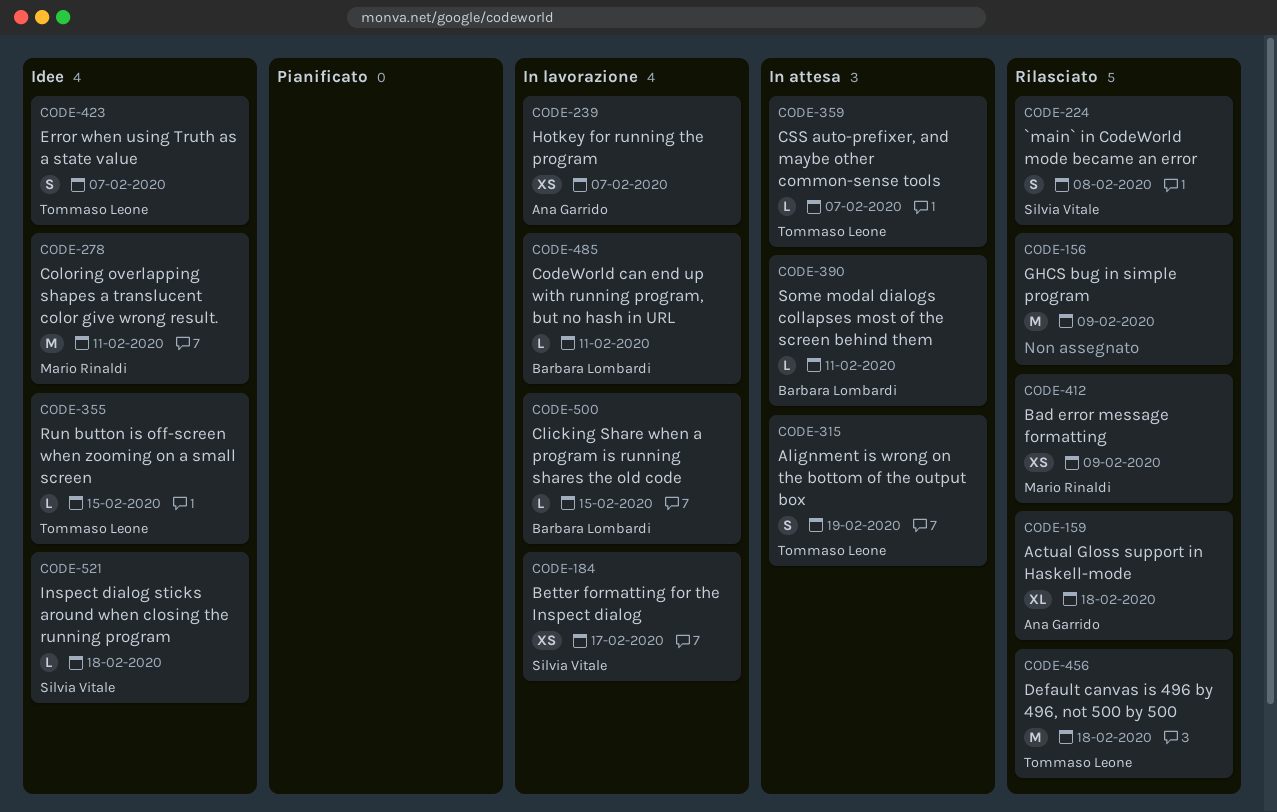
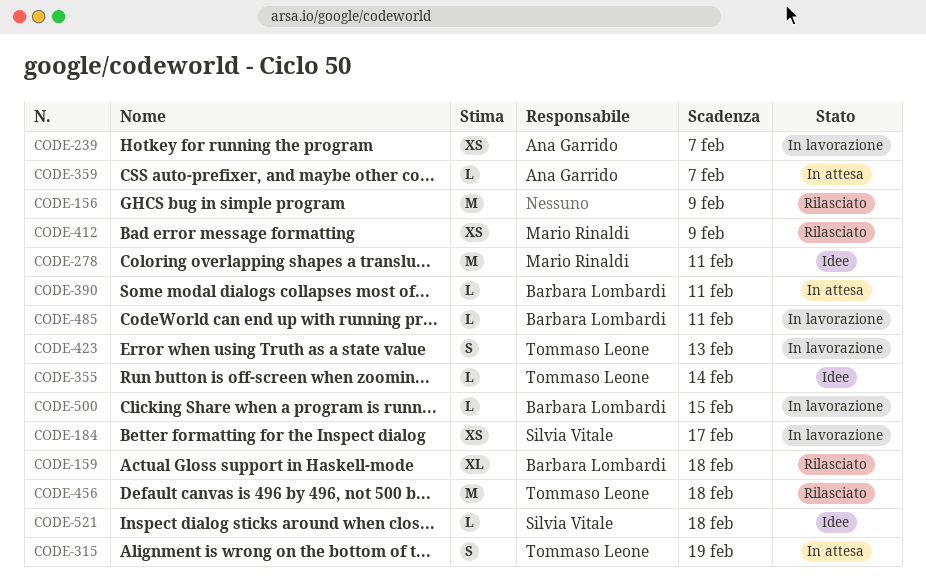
CODE-159, owner: Ana Garrido -> Barbara Lombardi
CODE-224: present -> none
CODE-355, due: Feb 15 -> Feb 14
CODE-359, owner: Tommaso Leone -> Ana Garrido
CODE-423, status: Idee -> In lavorazione
CODE-423, due: Feb 7 -> Feb 13

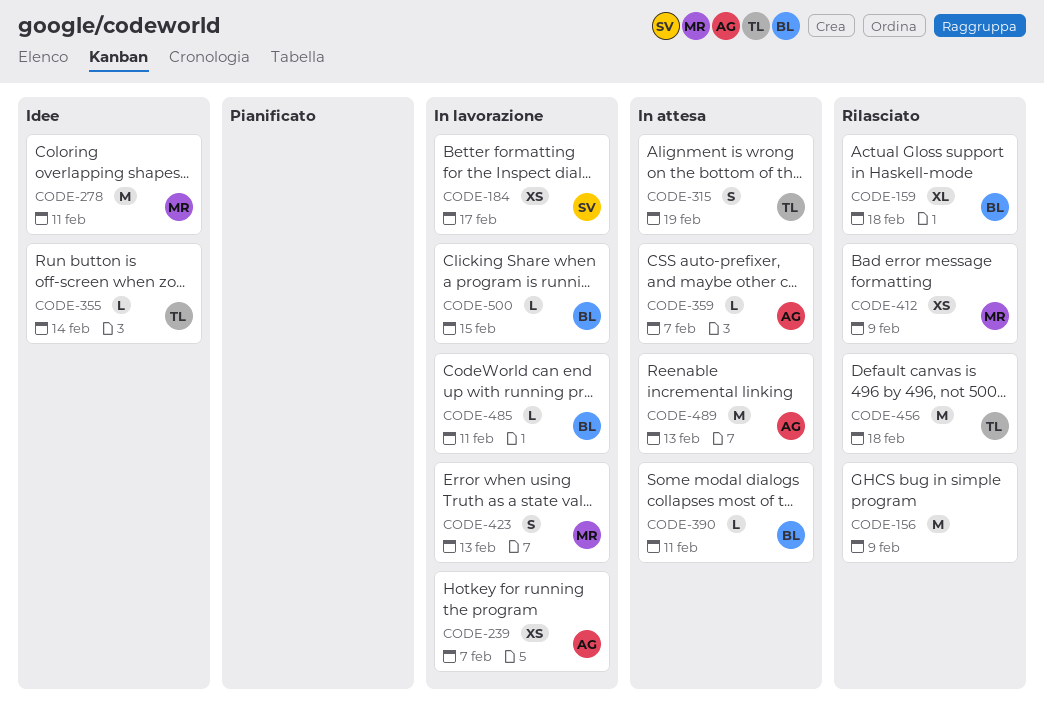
CODE-423, owner: Tommaso Leone -> Mario Rinaldi
CODE-489: none -> present
CODE-521: present -> none

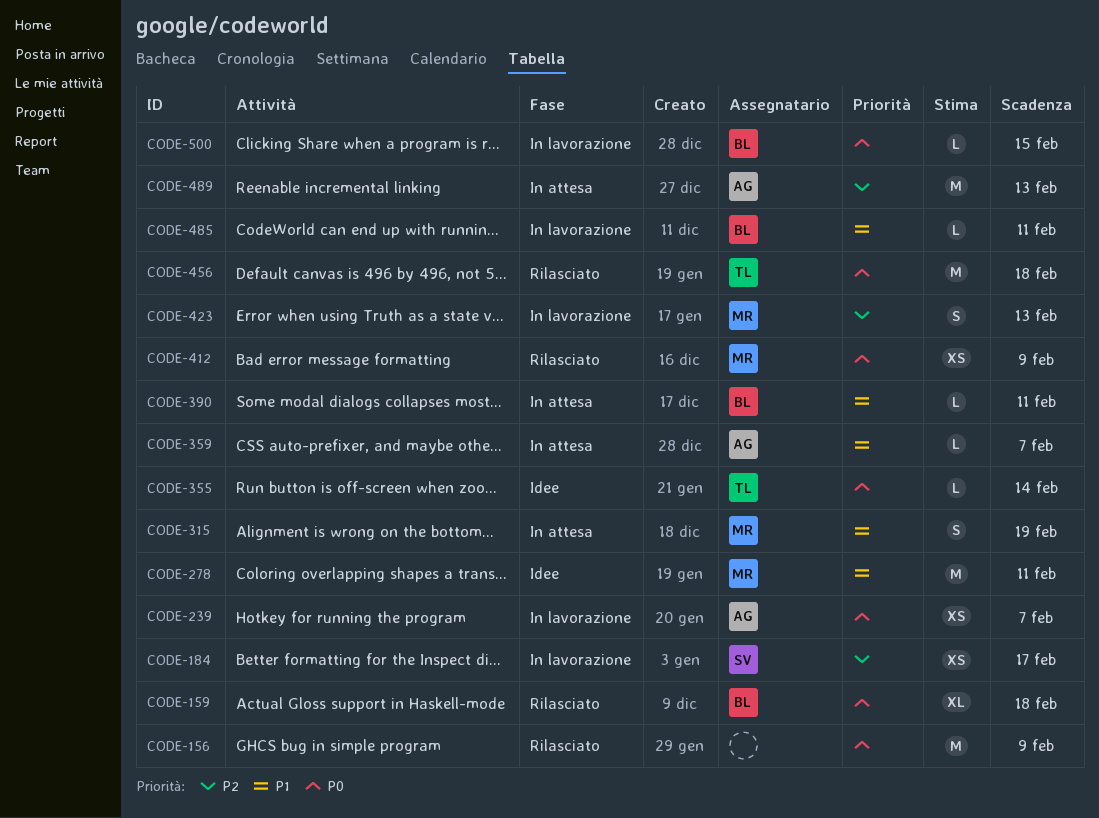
CODE-315, owner: TL -> MR

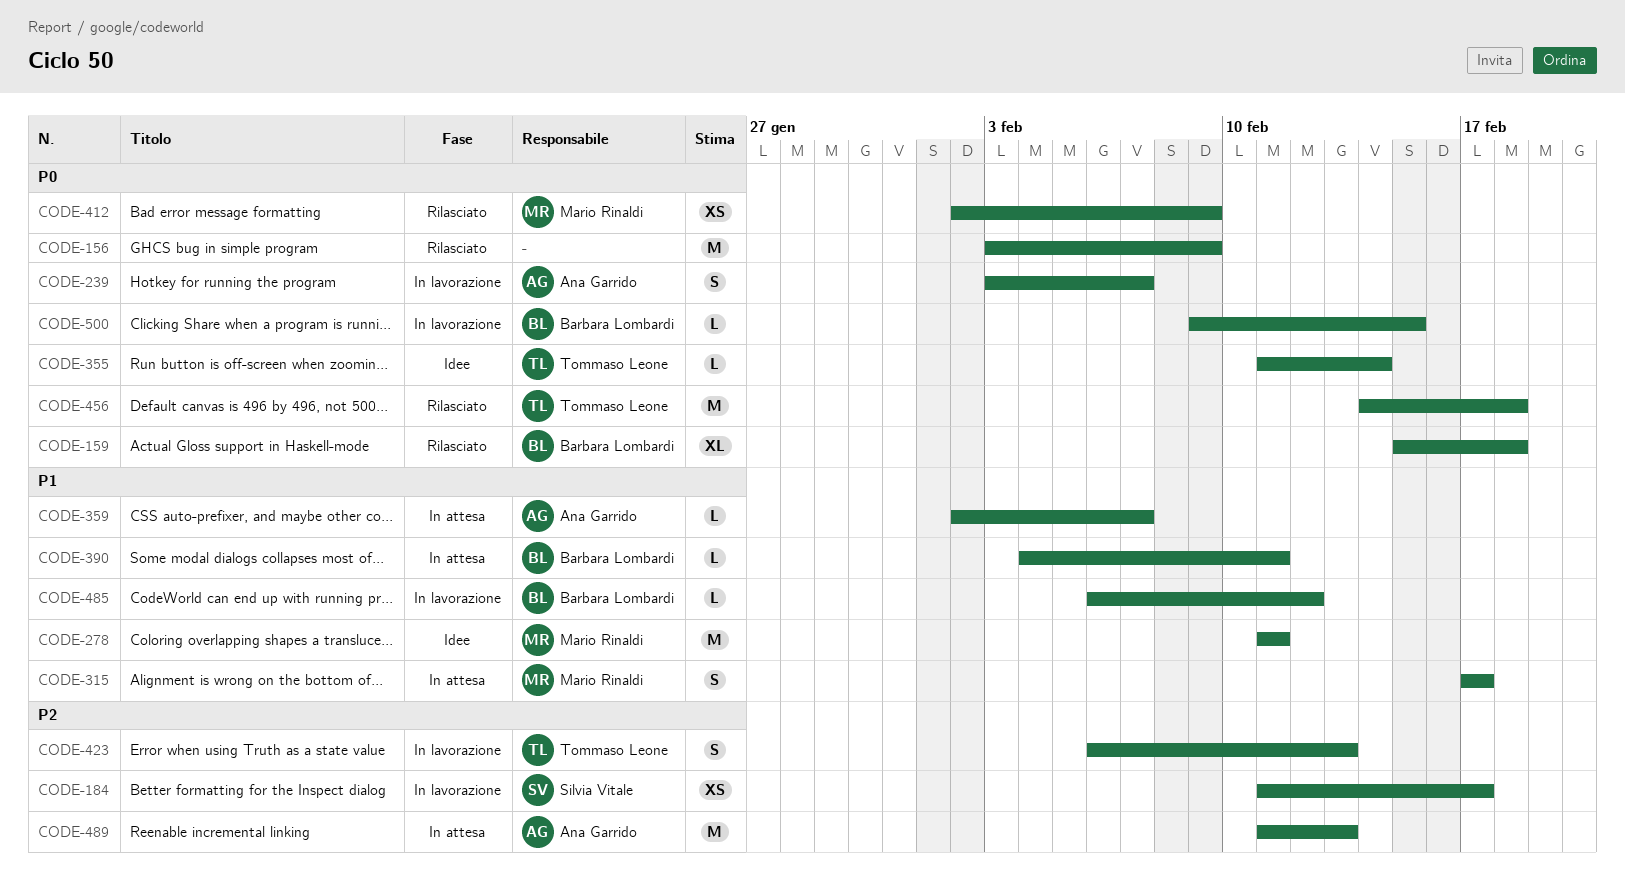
CODE-239, estimate: XS -> S
CODE-315, due: Feb 19 -> Feb 17
CODE-423, owner: Mario Rinaldi -> Tommaso Leone
CODE-485, due: Feb 11 -> Feb 12

